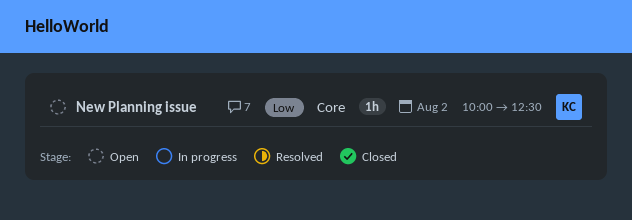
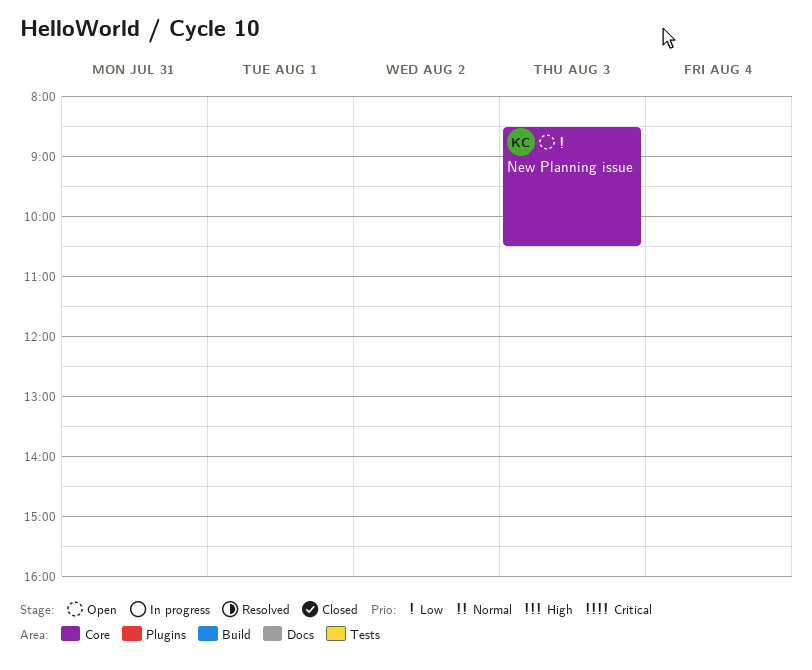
New Planning issue, day: Aug 2 -> Aug 3
New Planning issue, begins: 10:00 -> 08:30
New Planning issue, ends: 12:30 -> 10:30

